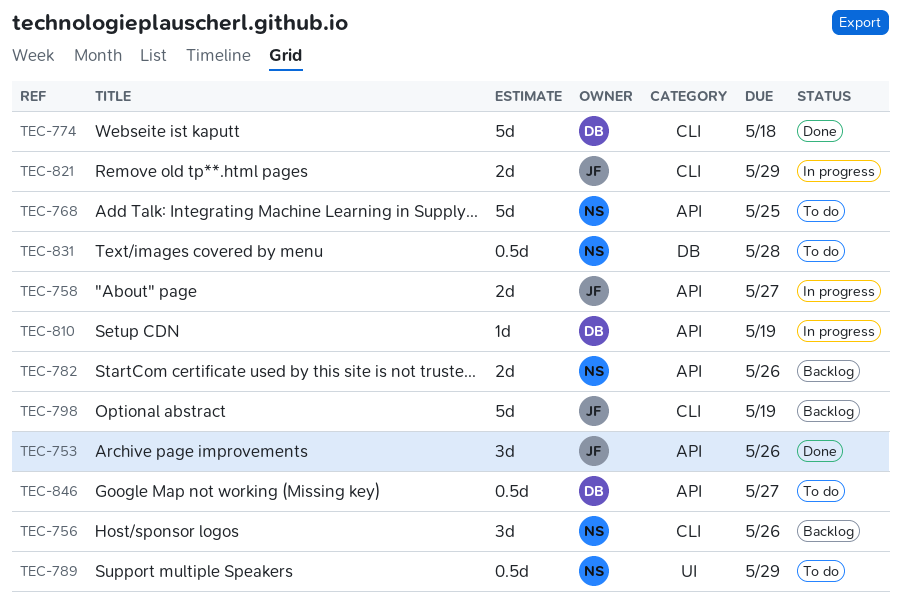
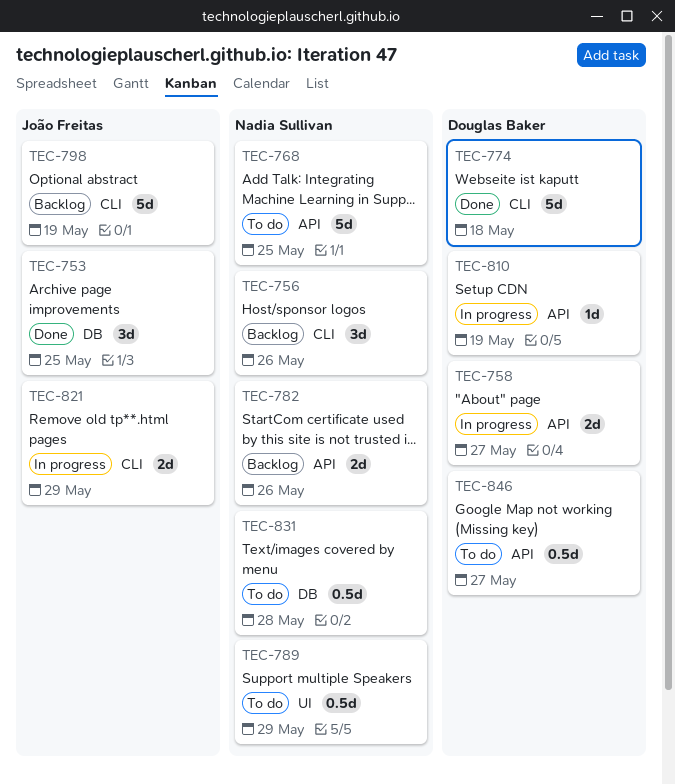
TEC-753, label: API -> DB
TEC-753, due: May 26 -> May 25
TEC-758, owner: João Freitas -> Douglas Baker

